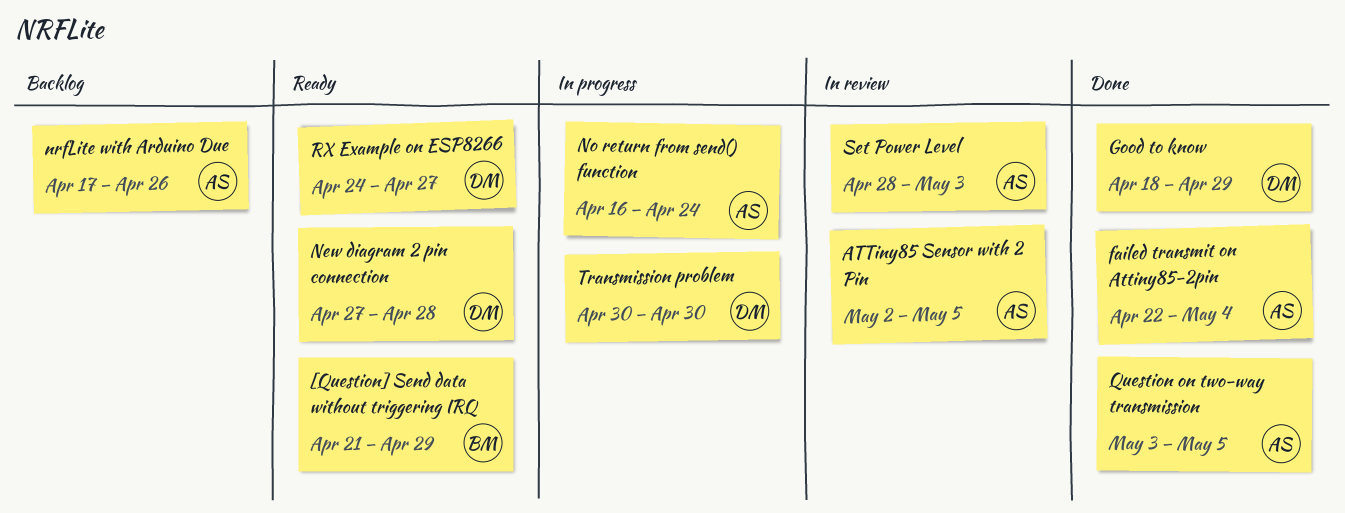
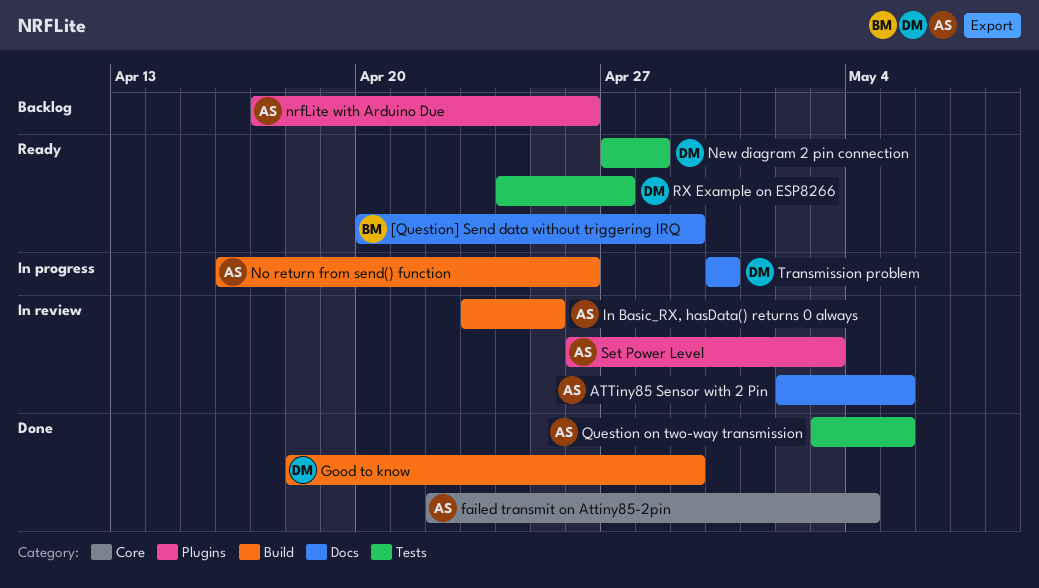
[Question] Send data without triggering IRQ, start: Apr 21 -> Apr 20
In Basic_RX, hasData() returns 0 always: none -> present
No return from send() function, due: Apr 24 -> Apr 26
Set Power Level, start: Apr 28 -> Apr 26

